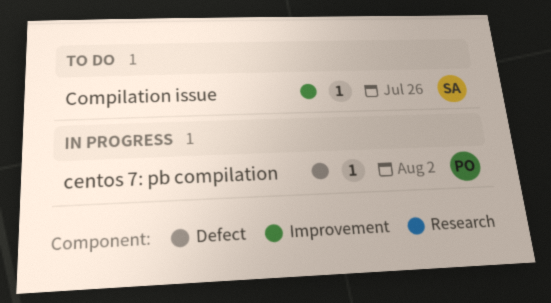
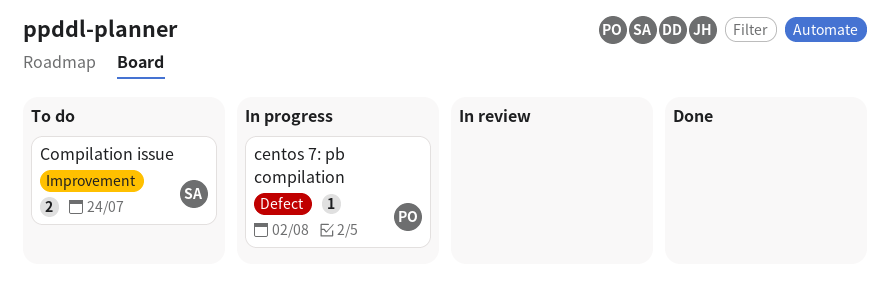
Compilation issue, estimate: 1 -> 2
Compilation issue, due: Jul 26 -> Jul 24

